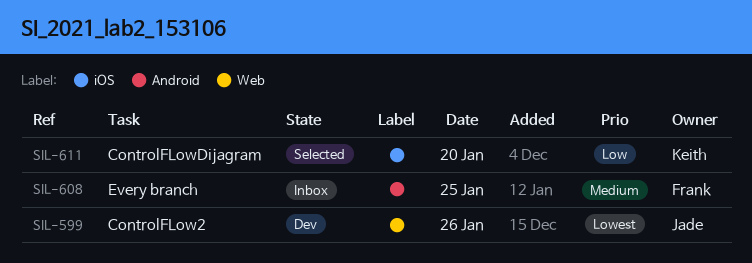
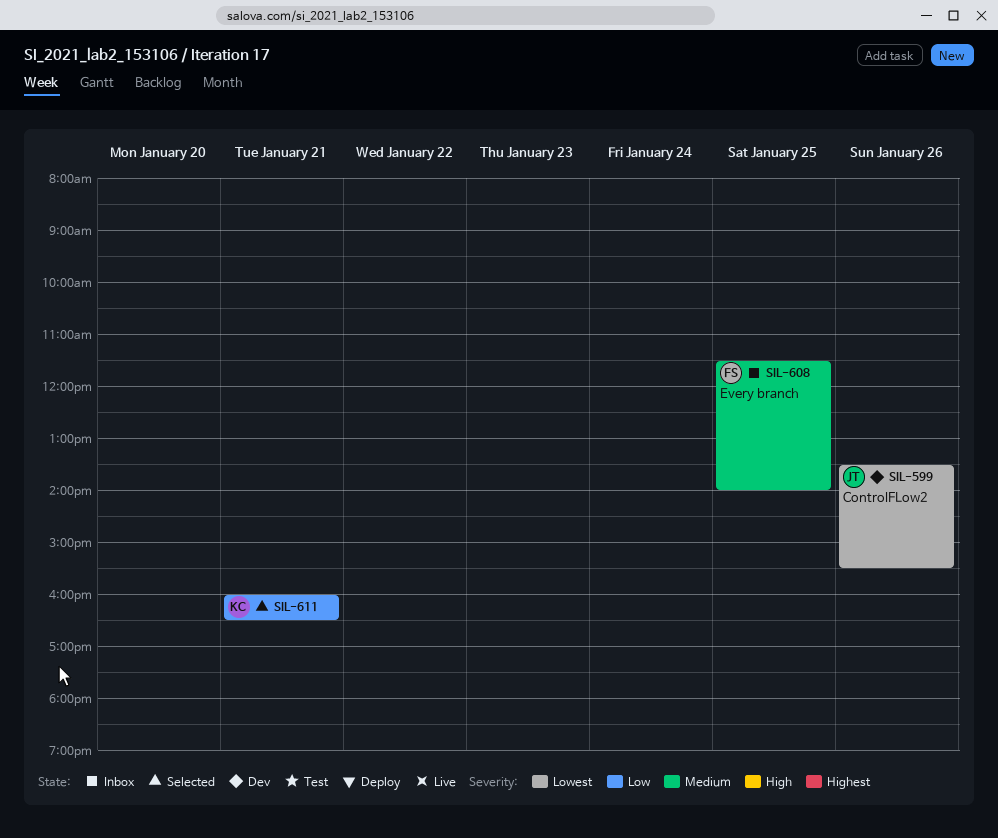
SIL-611, day: Jan 20 -> Jan 21

